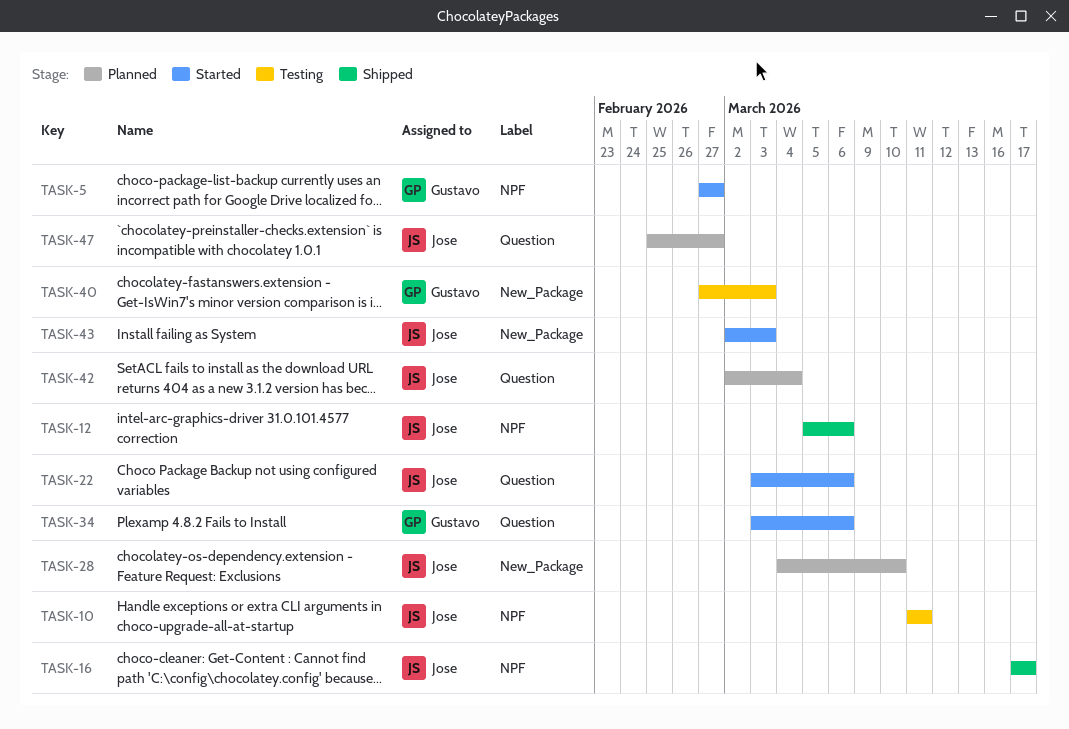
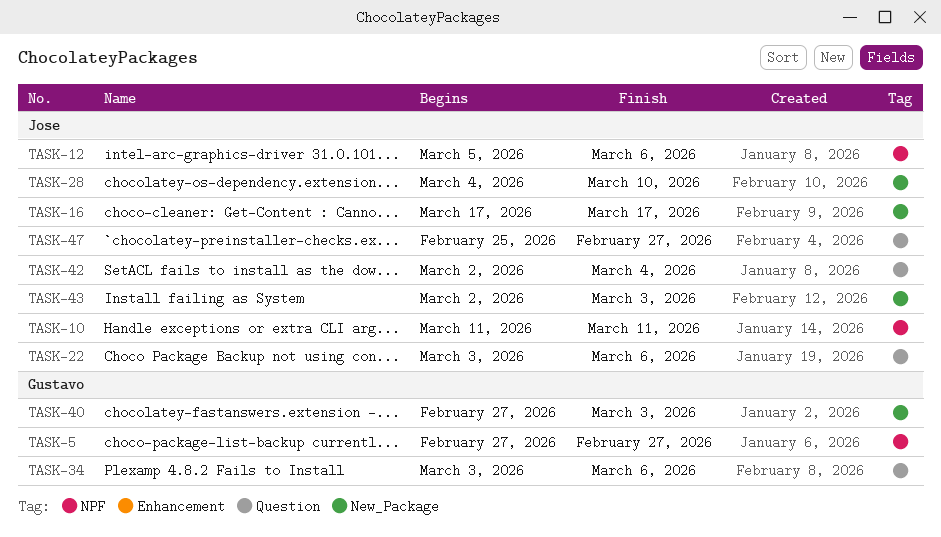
TASK-16, label: NPF -> New_Package

